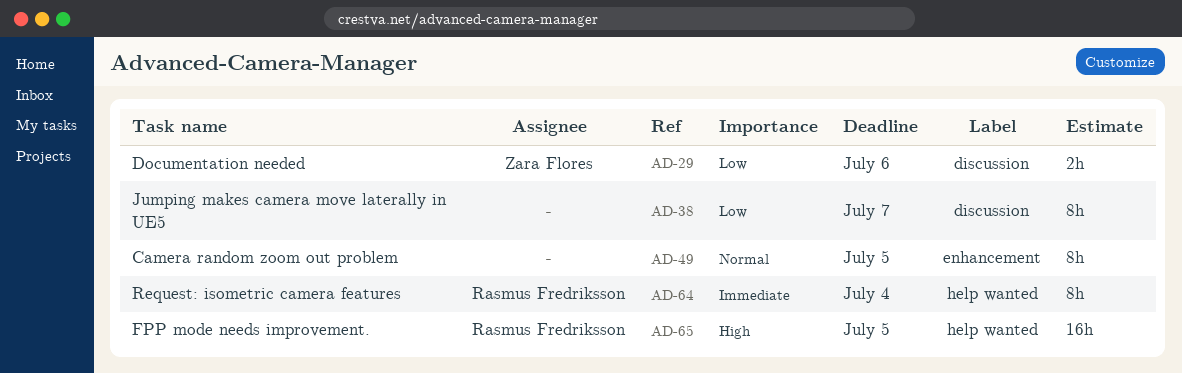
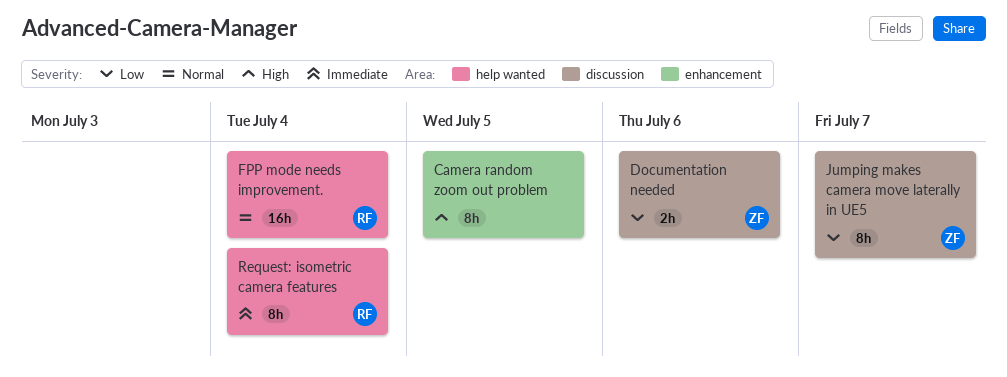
Camera random zoom out problem, priority: Normal -> High
FPP mode needs improvement., priority: High -> Normal
FPP mode needs improvement., due: Jul 5 -> Jul 4
Jumping makes camera move laterally in UE5, owner: none -> Zara Flores

